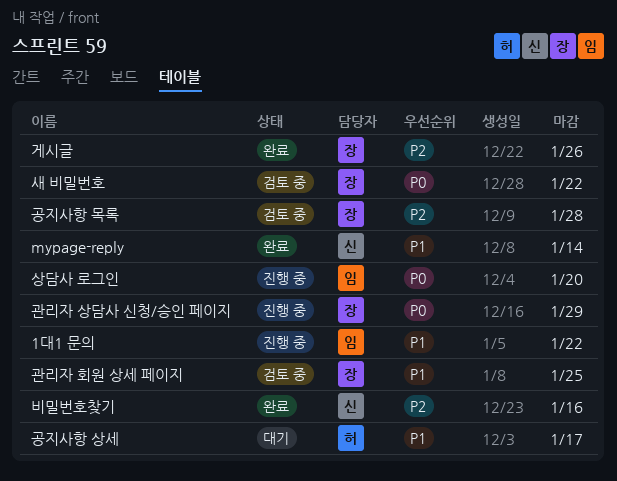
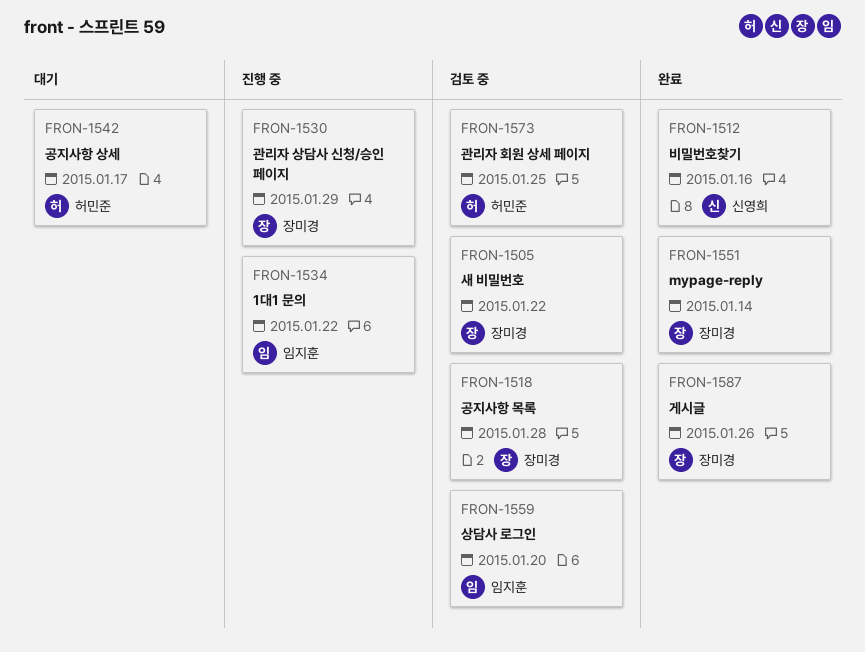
mypage-reply, owner: 신영희 -> 장미경
관리자 회원 상세 페이지, owner: 장미경 -> 허민준
상담사 로그인, status: 진행 중 -> 검토 중

